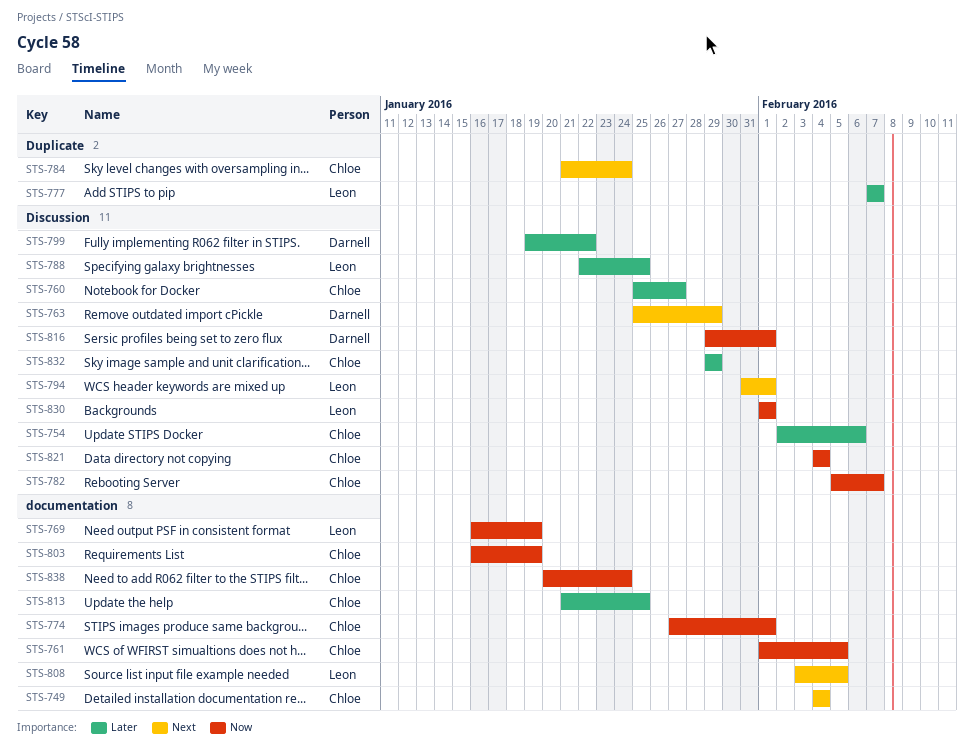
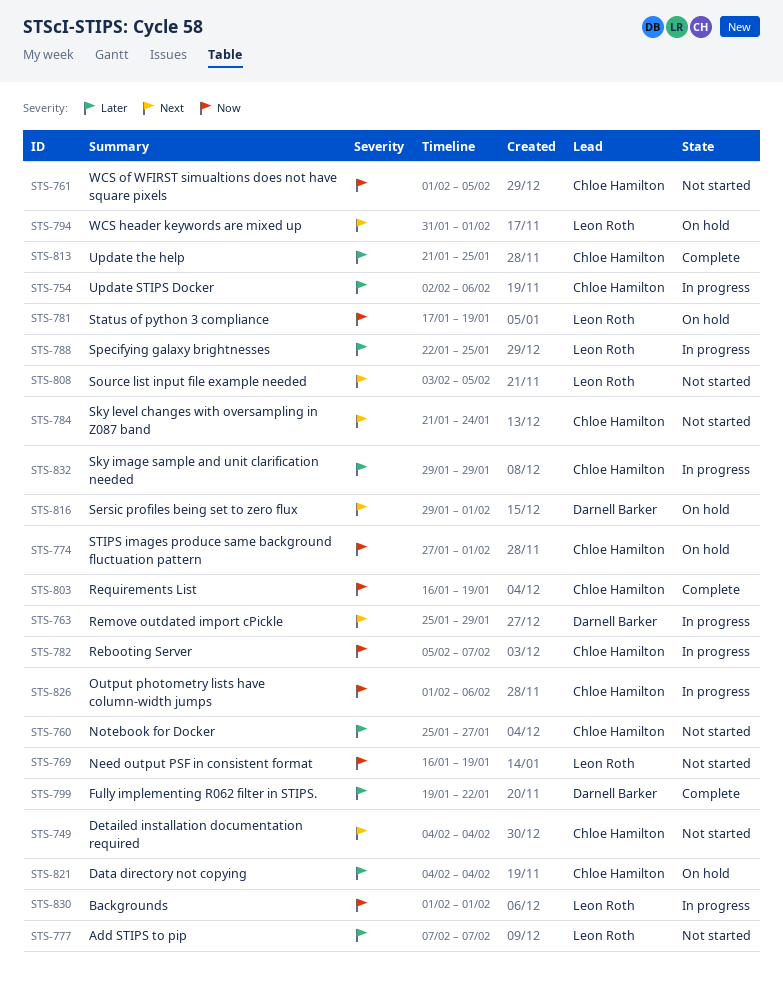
STS-781: none -> present
STS-816, priority: Now -> Next
STS-821, priority: Now -> Later
STS-826: none -> present
STS-838: present -> none

